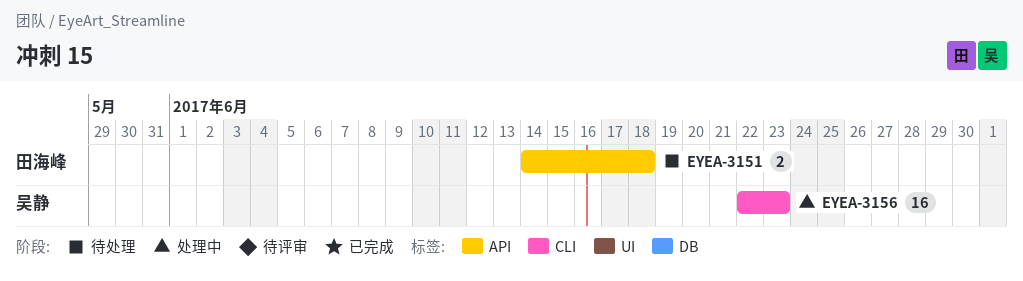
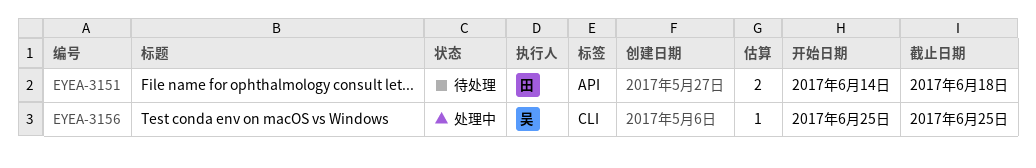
EYEA-3156, estimate: 16 -> 1
EYEA-3156, start: Jun 22 -> Jun 25
EYEA-3156, due: Jun 23 -> Jun 25

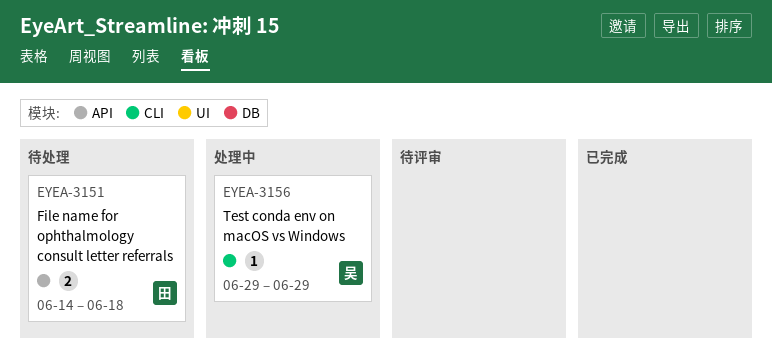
EYEA-3156, start: Jun 25 -> Jun 29
EYEA-3156, due: Jun 25 -> Jun 29

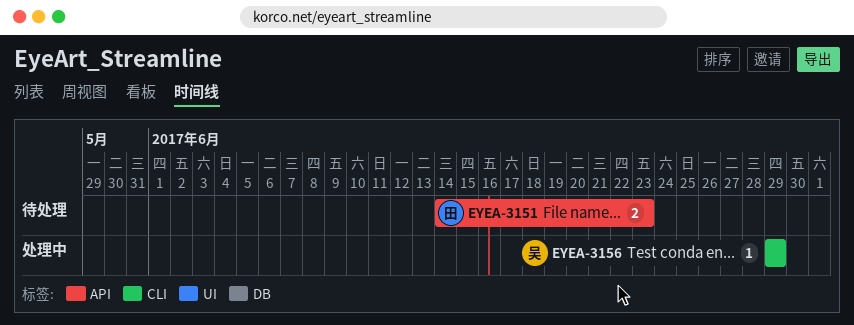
EYEA-3151, due: Jun 18 -> Jun 23

